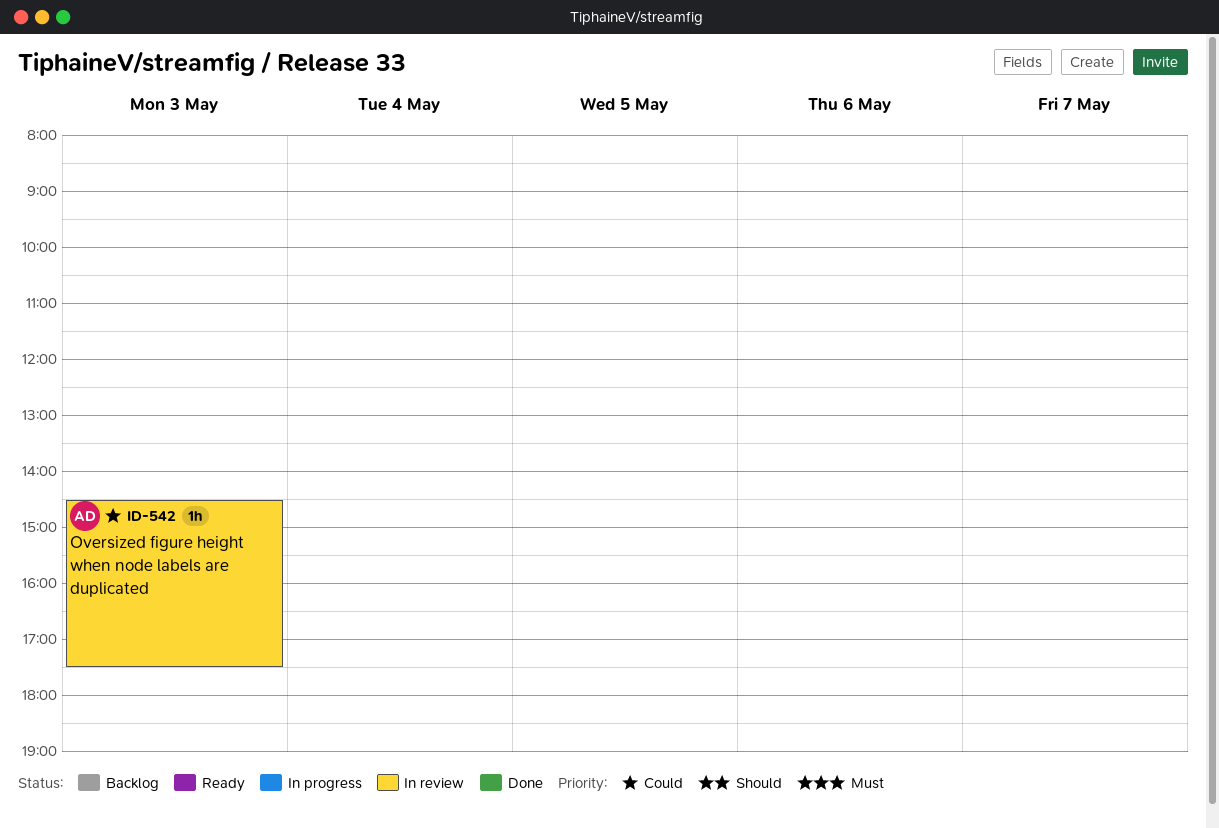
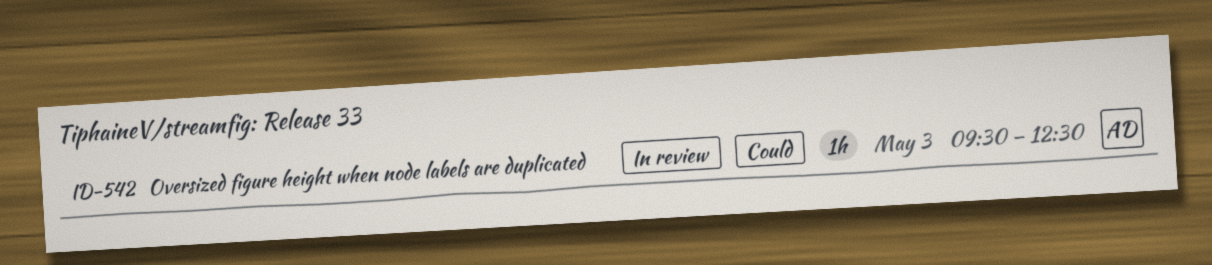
ID-542, begins: 14:30 -> 09:30
ID-542, ends: 17:30 -> 12:30

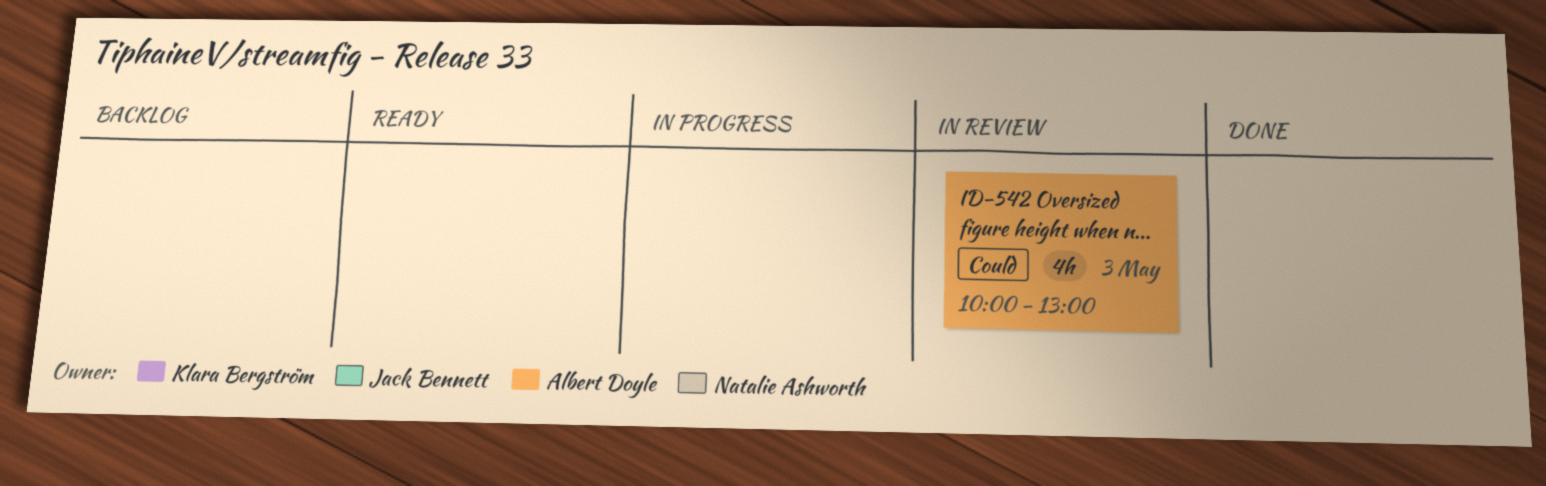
ID-542, estimate: 1h -> 4h
ID-542, begins: 09:30 -> 10:00
ID-542, ends: 12:30 -> 13:00

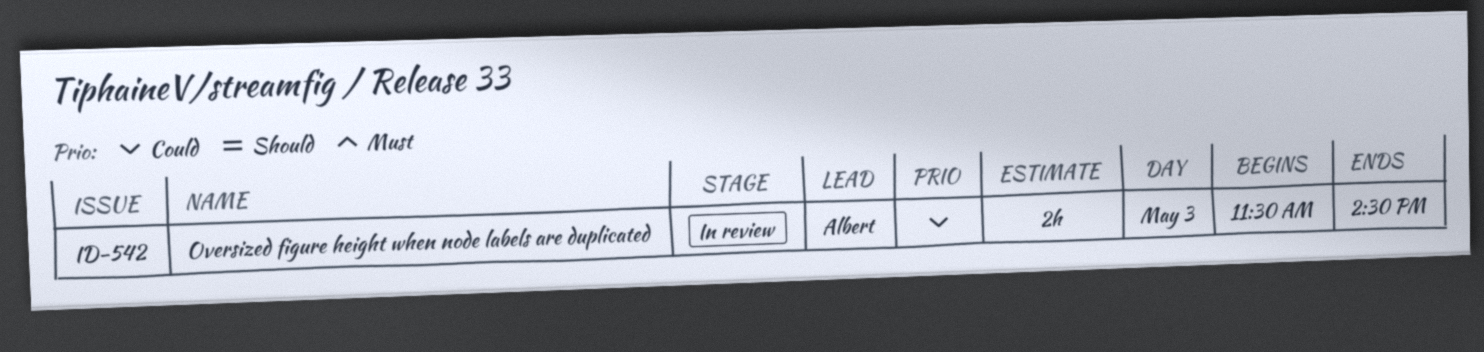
ID-542, estimate: 4h -> 2h
ID-542, begins: 10:00 -> 11:30
ID-542, ends: 13:00 -> 14:30

